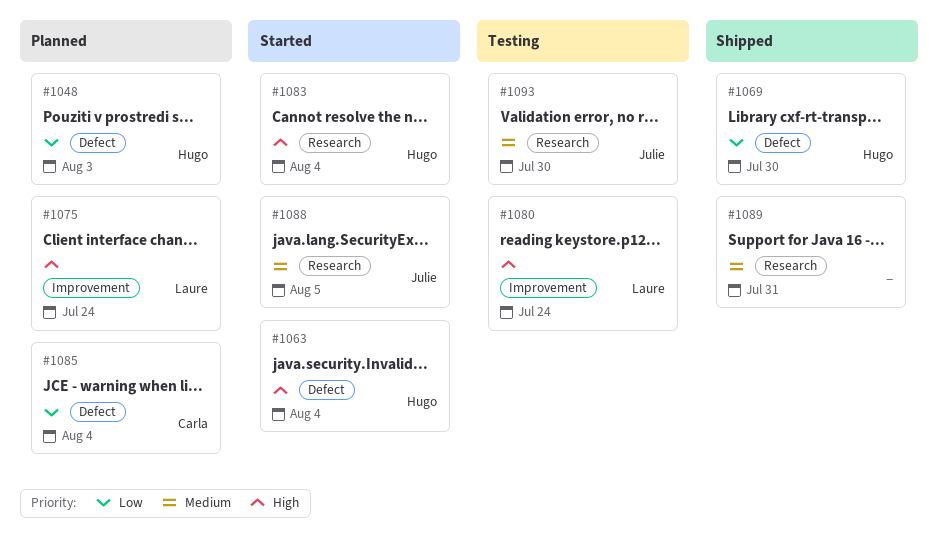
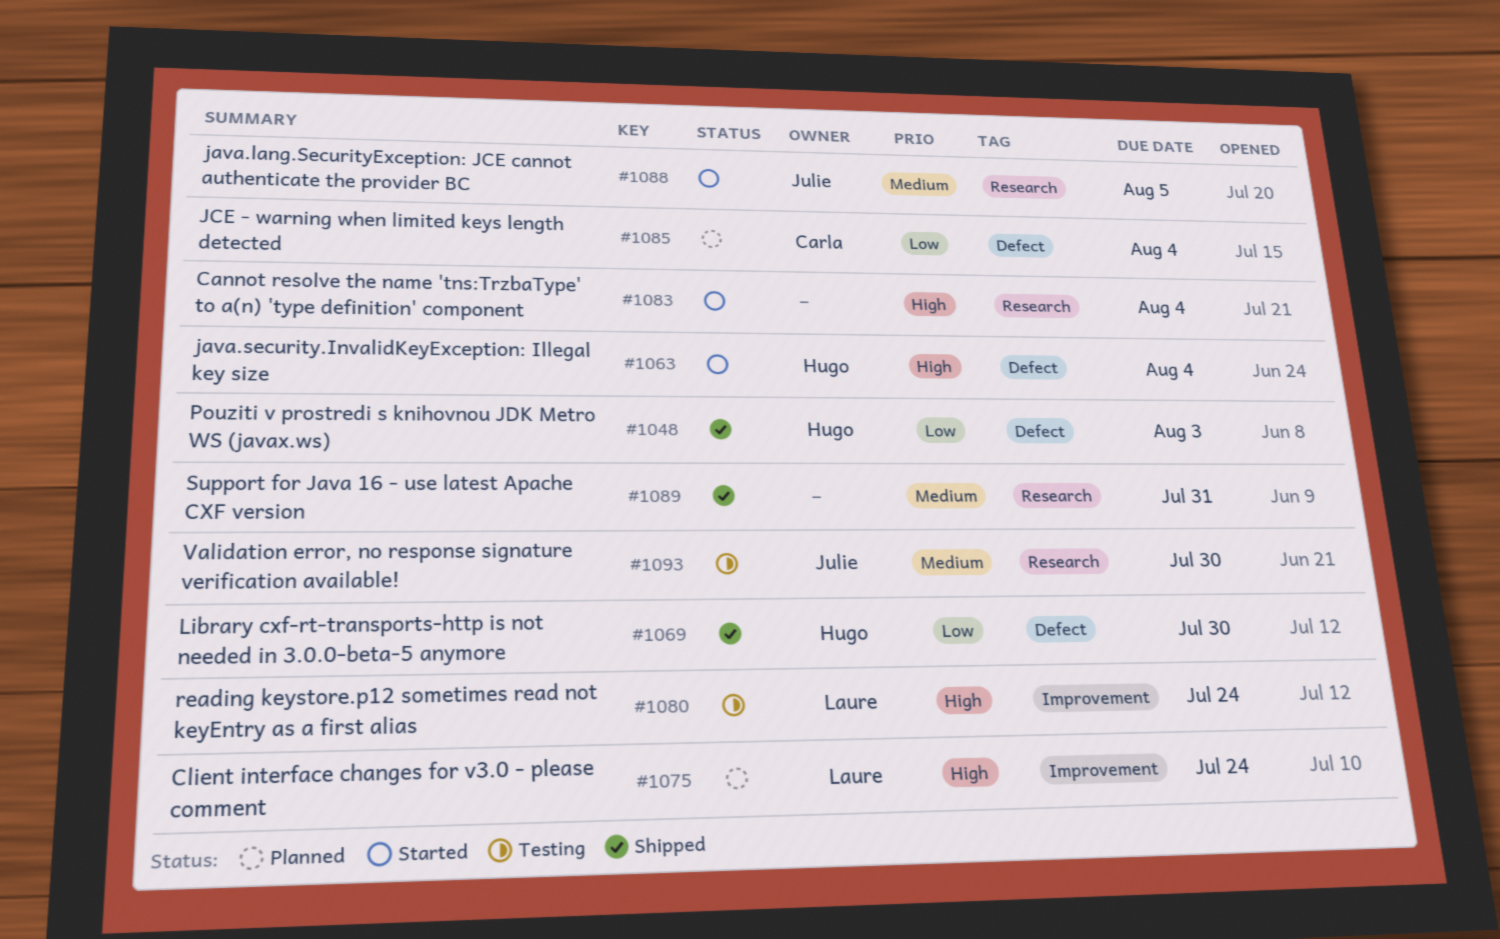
#1048, status: Planned -> Shipped
#1083, owner: Hugo -> none

